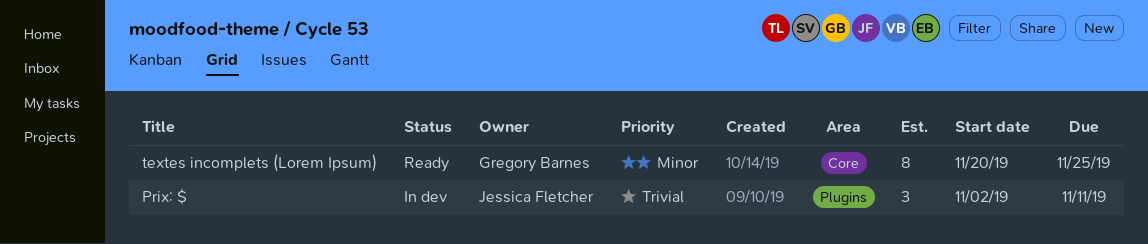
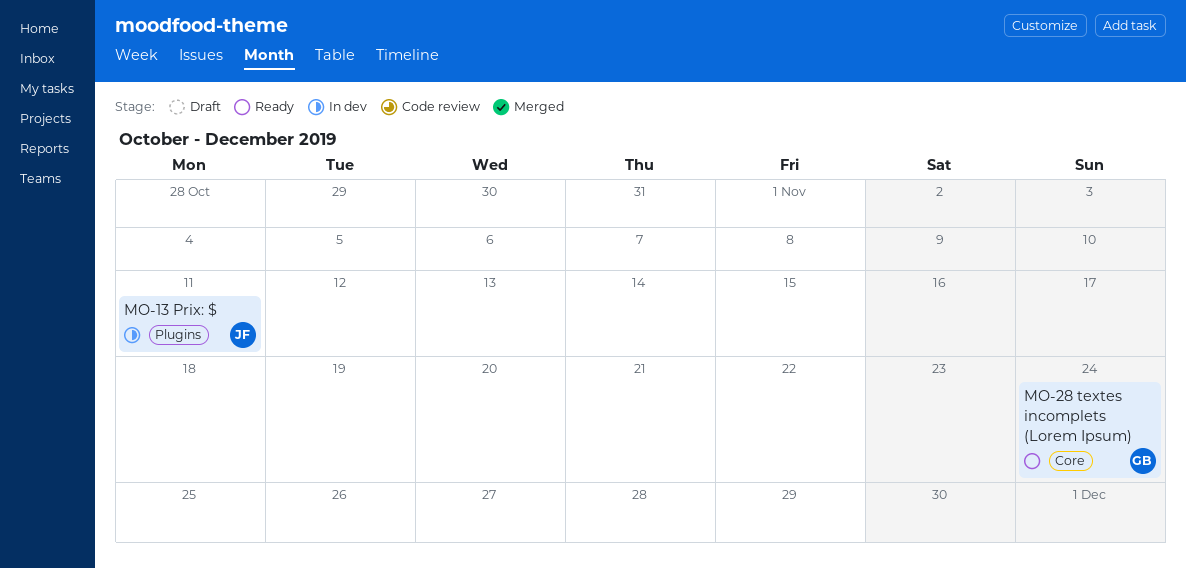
textes incomplets (Lorem Ipsum), due: Nov 25 -> Nov 24

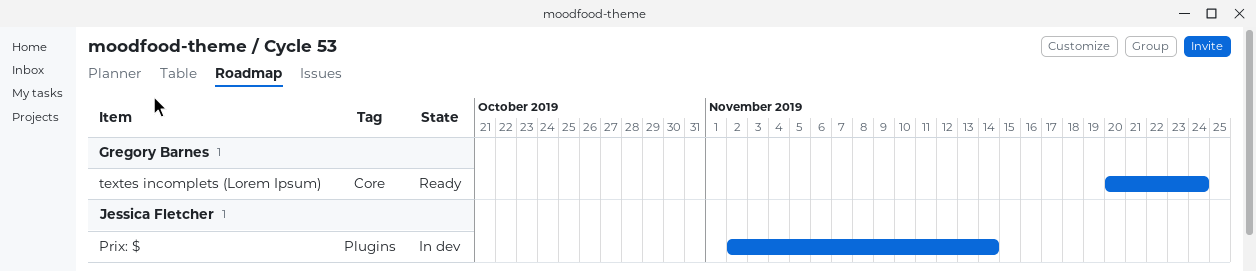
Prix: $, due: Nov 11 -> Nov 14

